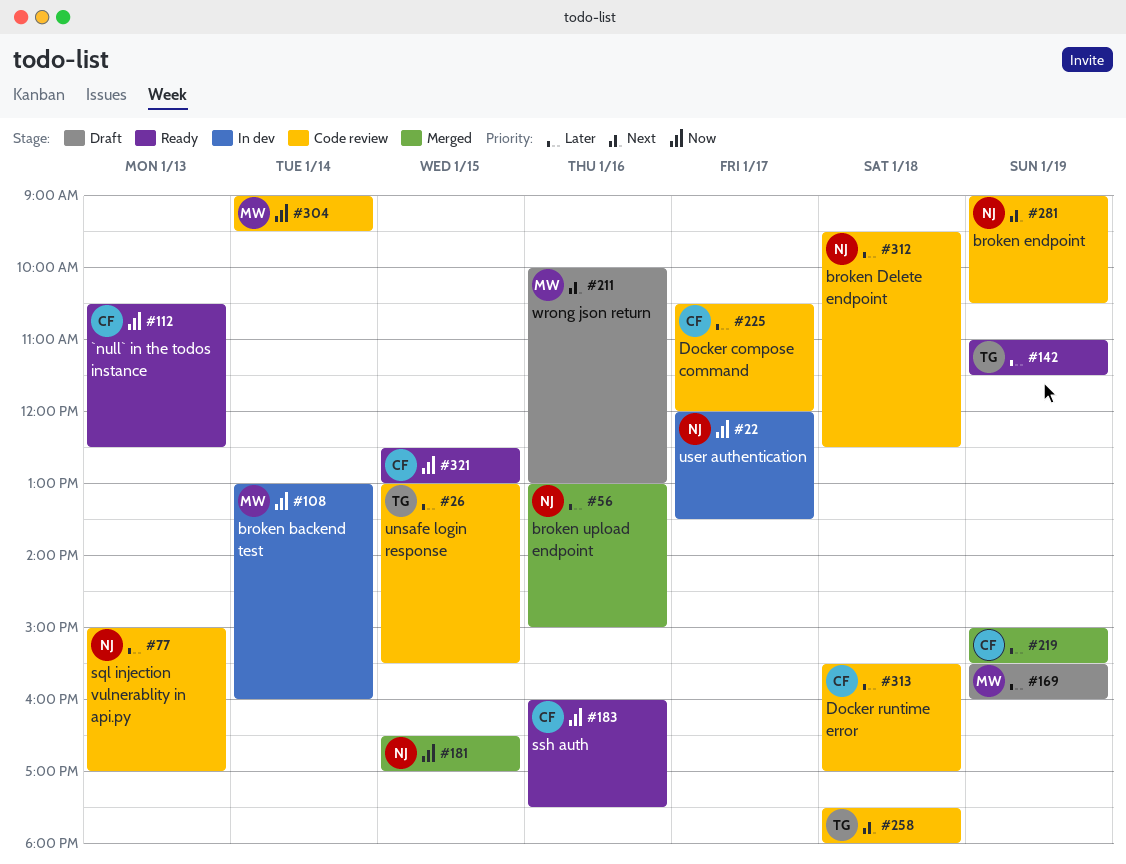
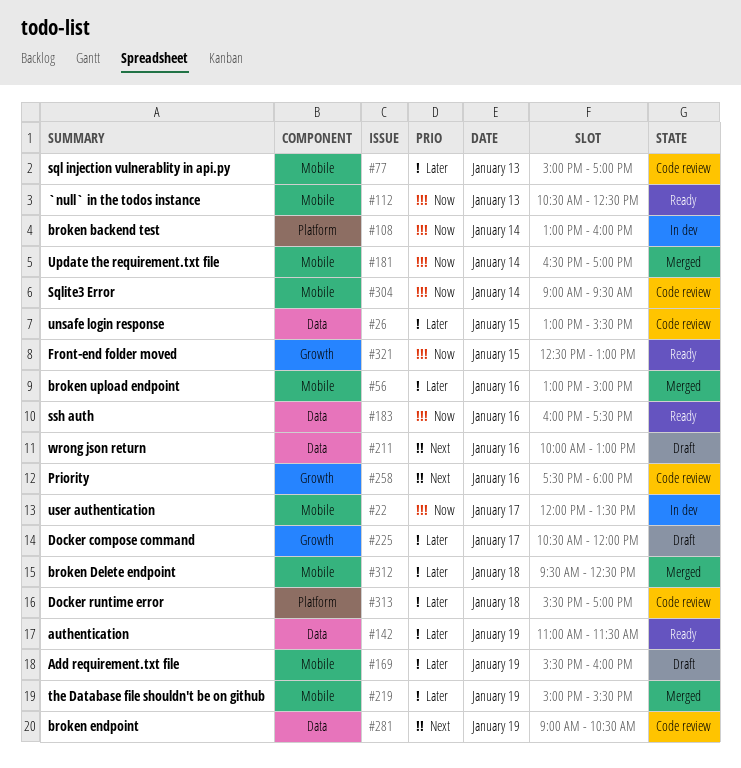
#181, day: Jan 15 -> Jan 14
#225, status: Code review -> Draft
#258, day: Jan 18 -> Jan 16
#312, status: Code review -> Merged

